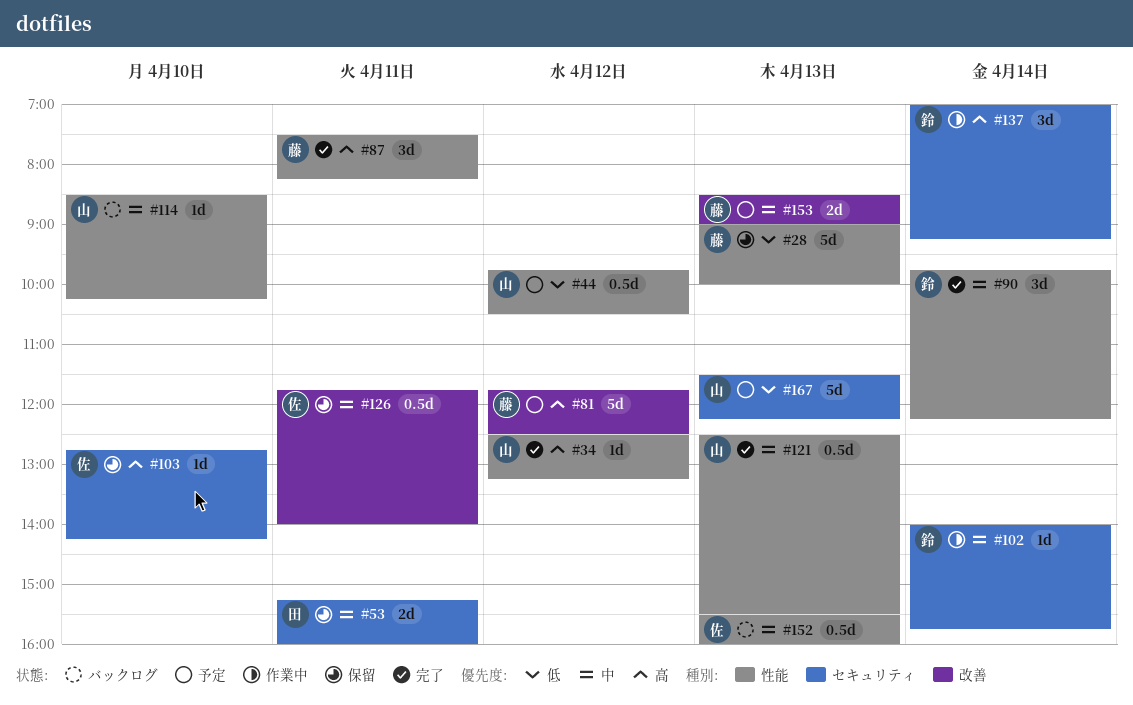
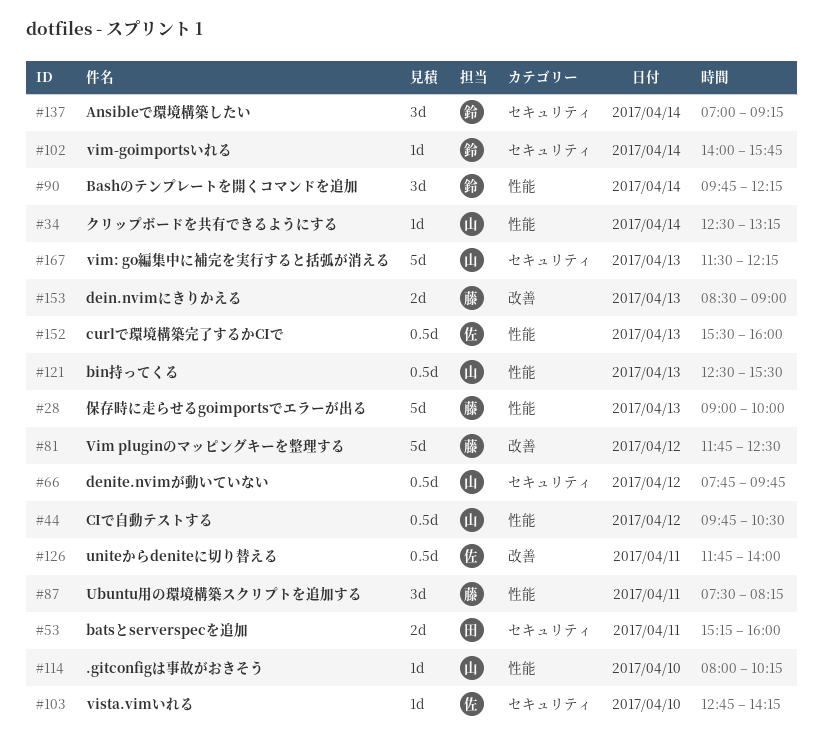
#34, day: Apr 12 -> Apr 14
#66: none -> present
#114, begins: 08:30 -> 08:00

